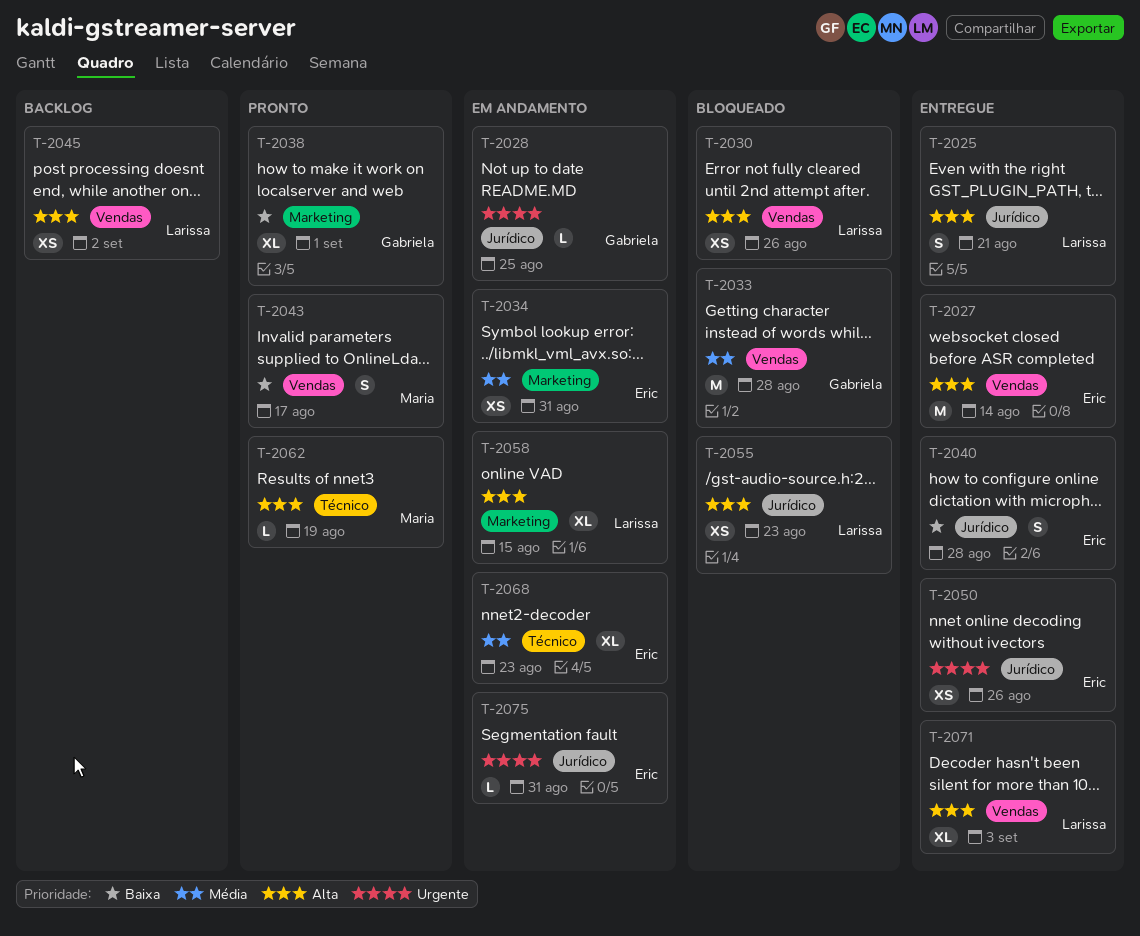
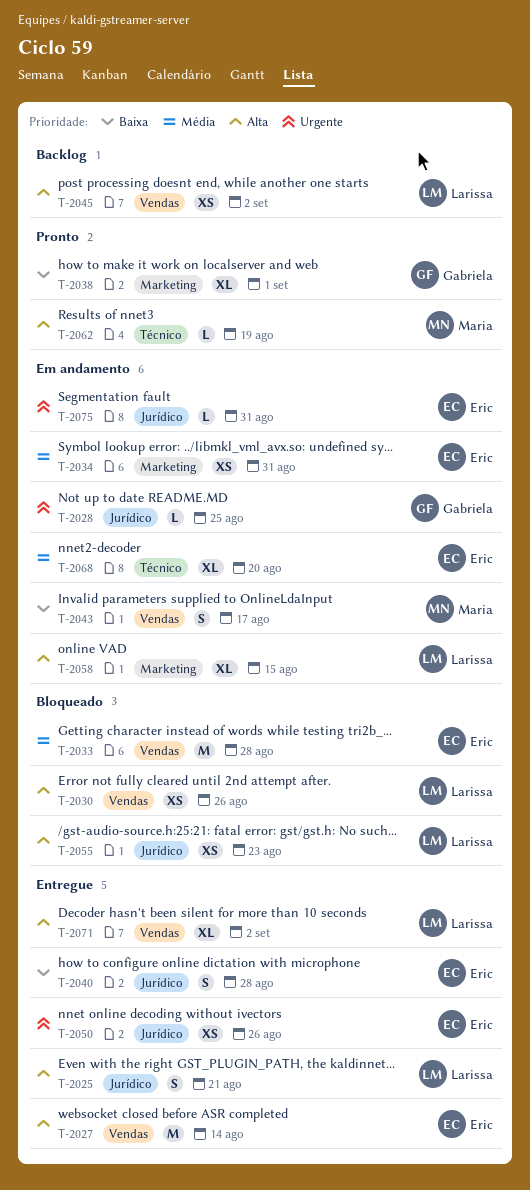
T-2033, owner: Gabriela -> Eric
T-2043, status: Pronto -> Em andamento
T-2068, due: Aug 23 -> Aug 20
T-2071, due: Sep 3 -> Sep 2

